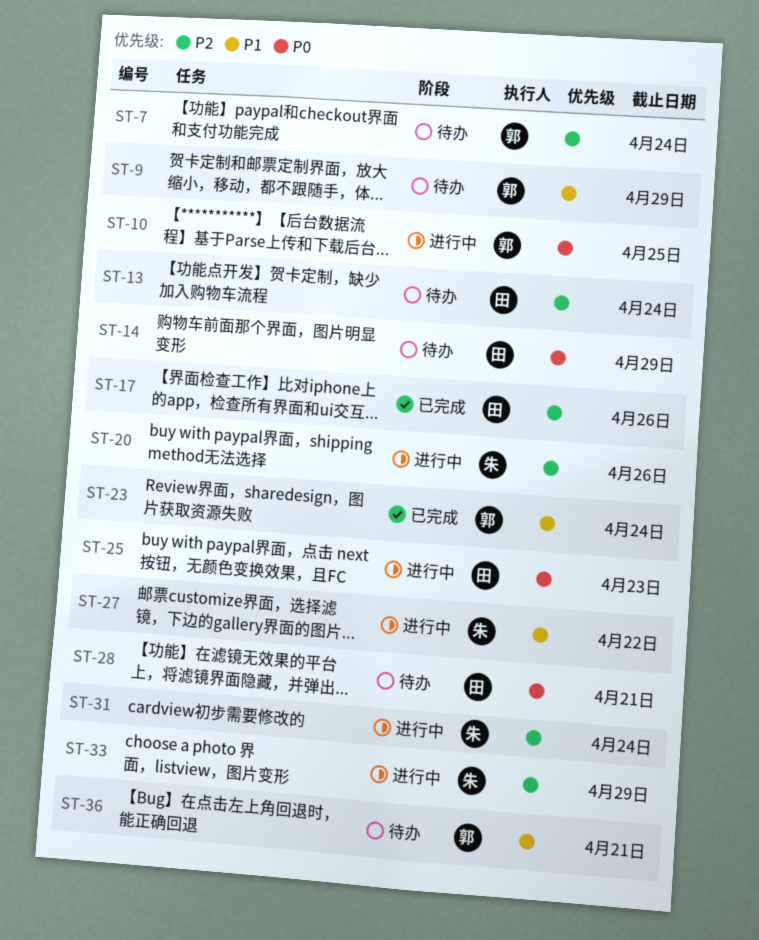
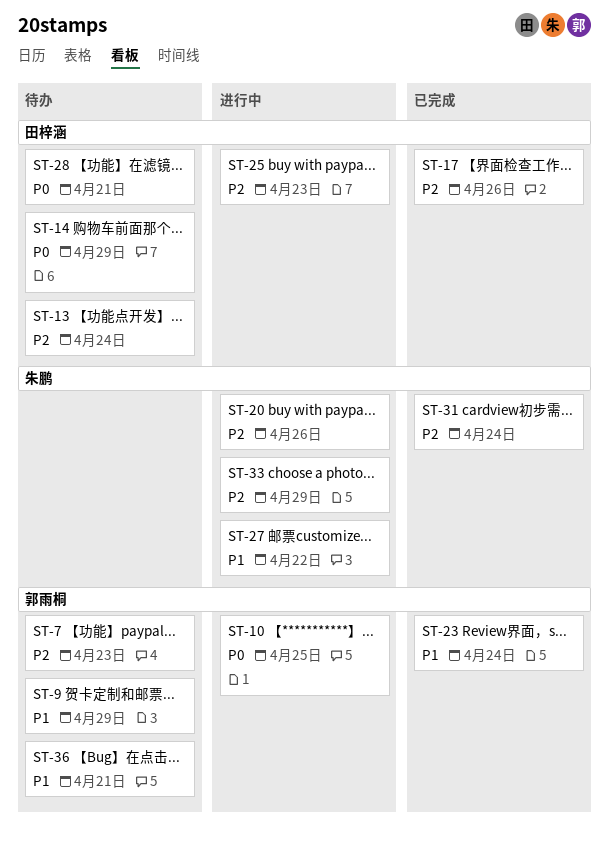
ST-7, due: Apr 24 -> Apr 23
ST-25, priority: P0 -> P2
ST-31, status: 进行中 -> 已完成

